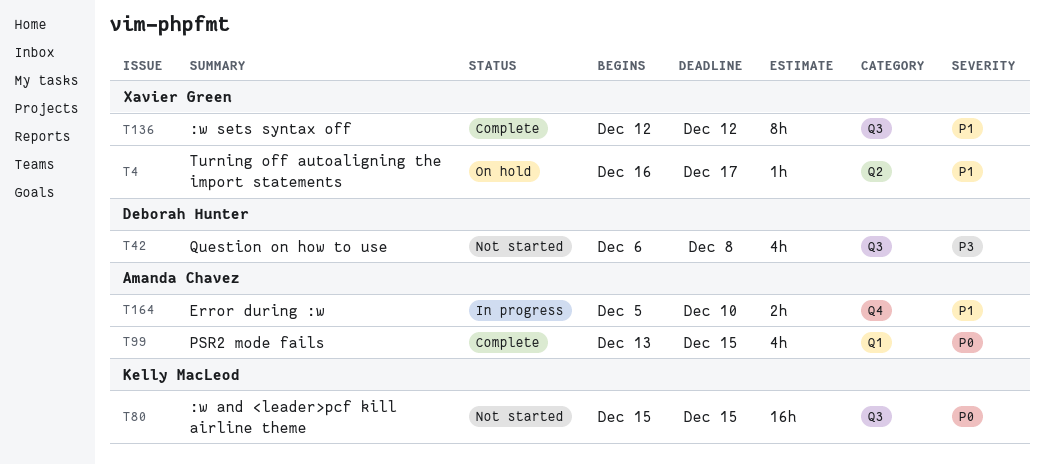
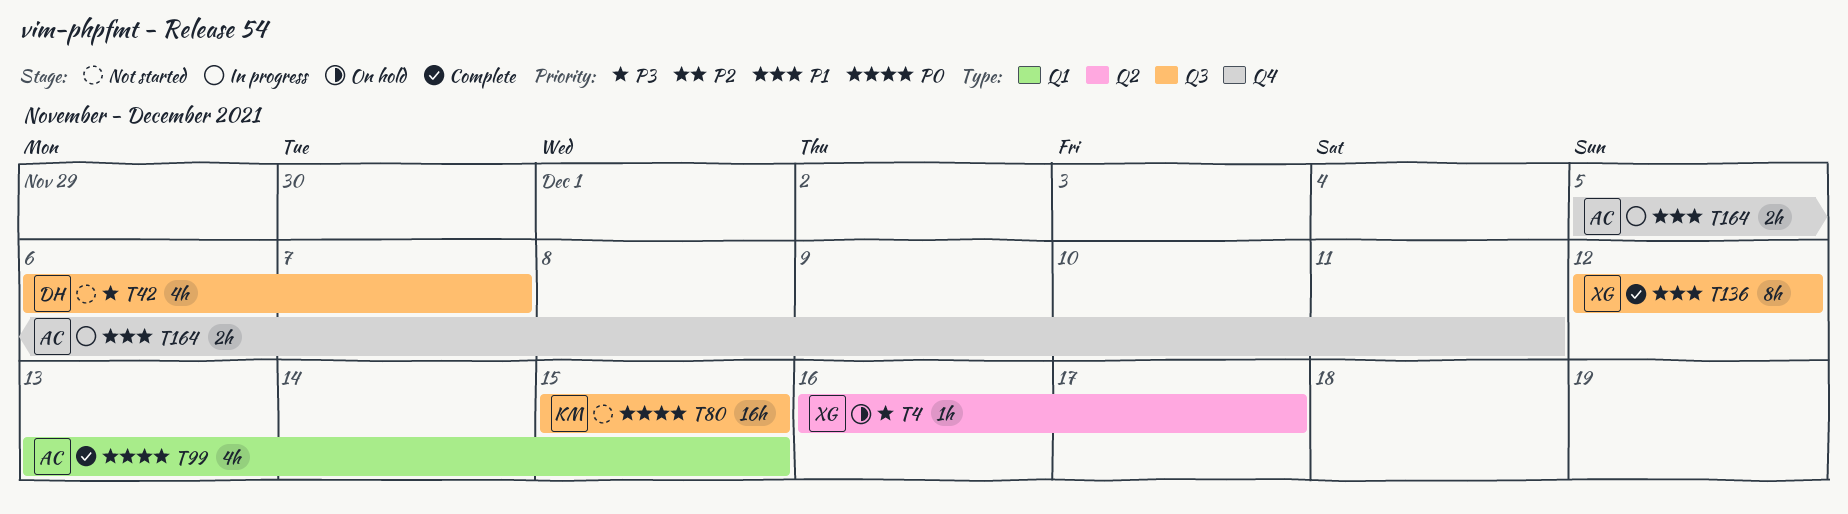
T4, priority: P1 -> P3
T42, due: Dec 8 -> Dec 7
T164, due: Dec 10 -> Dec 11

